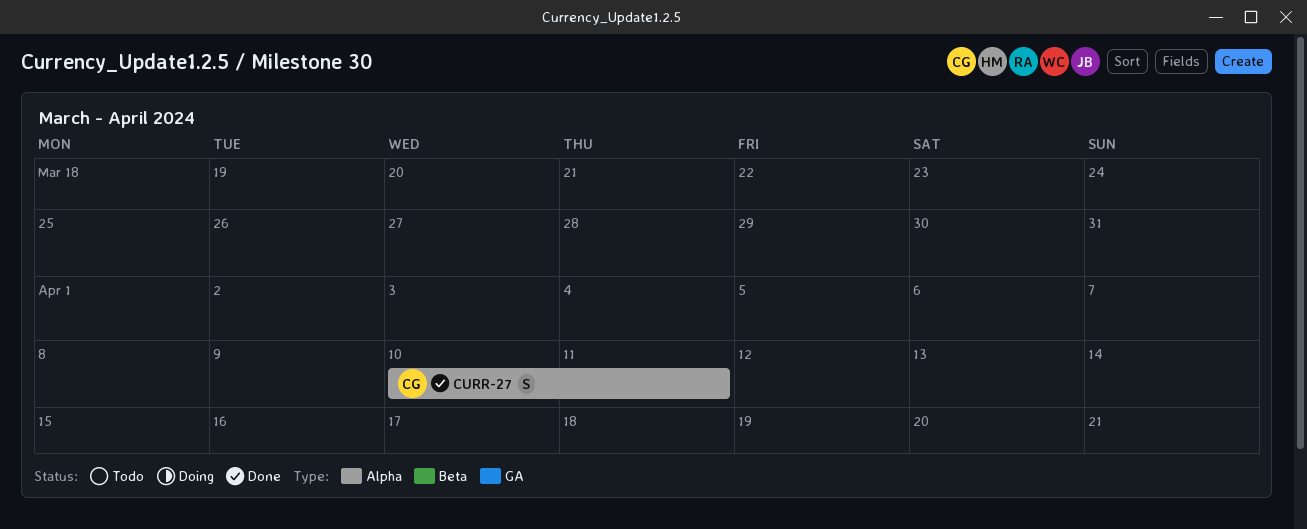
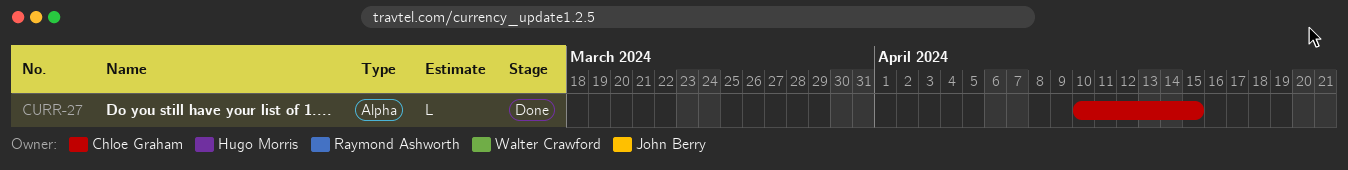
CURR-27, estimate: S -> L
CURR-27, due: Apr 11 -> Apr 15

